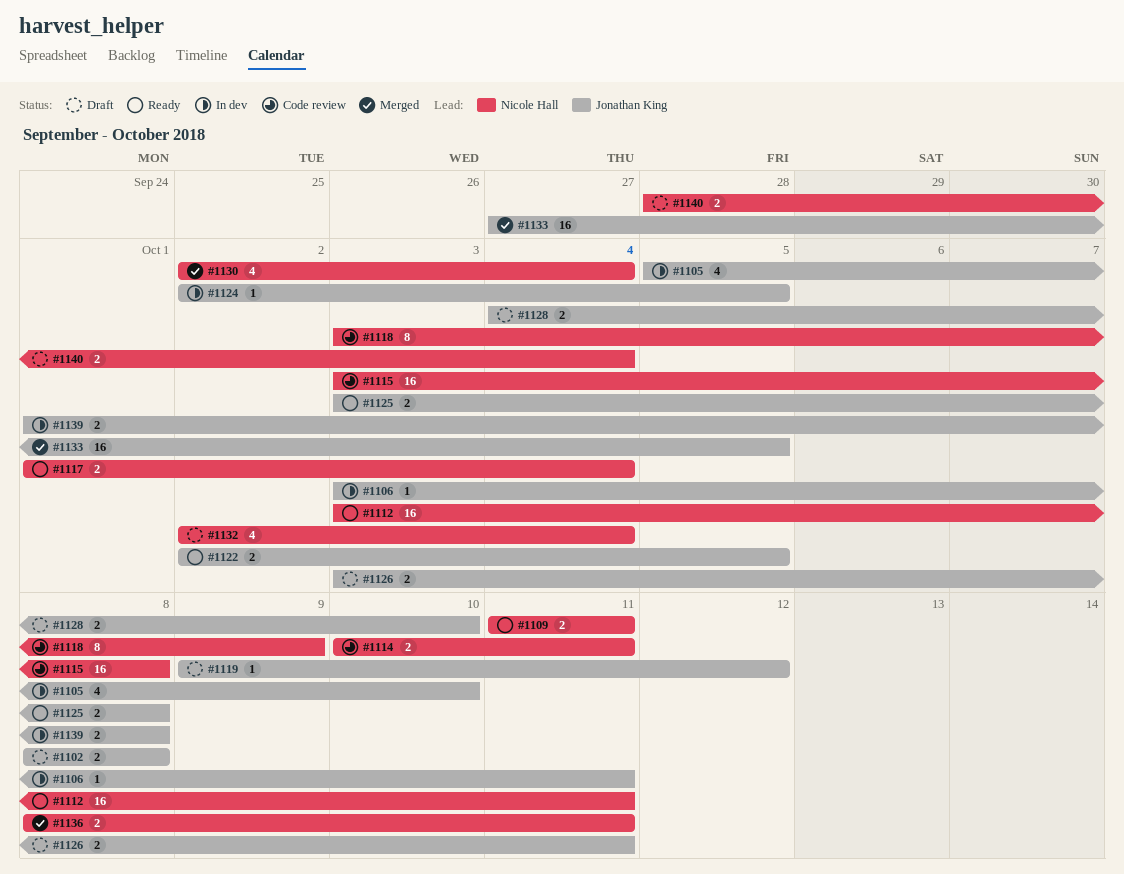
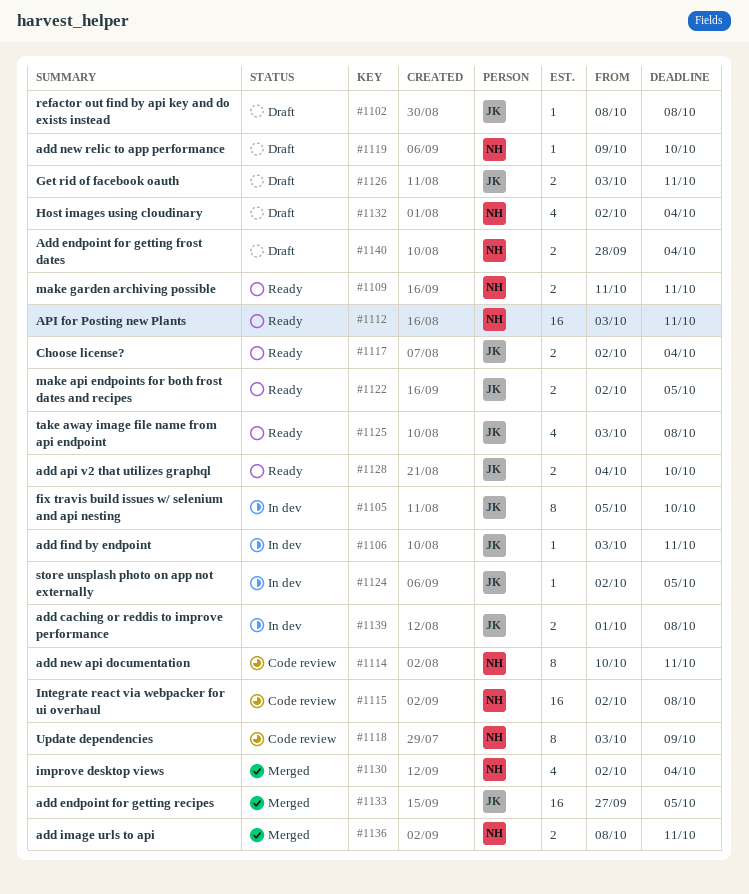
#1102, estimate: 2 -> 1
#1105, estimate: 4 -> 8
#1114, estimate: 2 -> 8
#1115, start: Oct 3 -> Oct 2
#1117, owner: Nicole Hall -> Jonathan King
#1117, start: Oct 1 -> Oct 2
#1119, owner: Jonathan King -> Nicole Hall
#1119, due: Oct 12 -> Oct 10
#1125, estimate: 2 -> 4
#1128, status: Draft -> Ready

